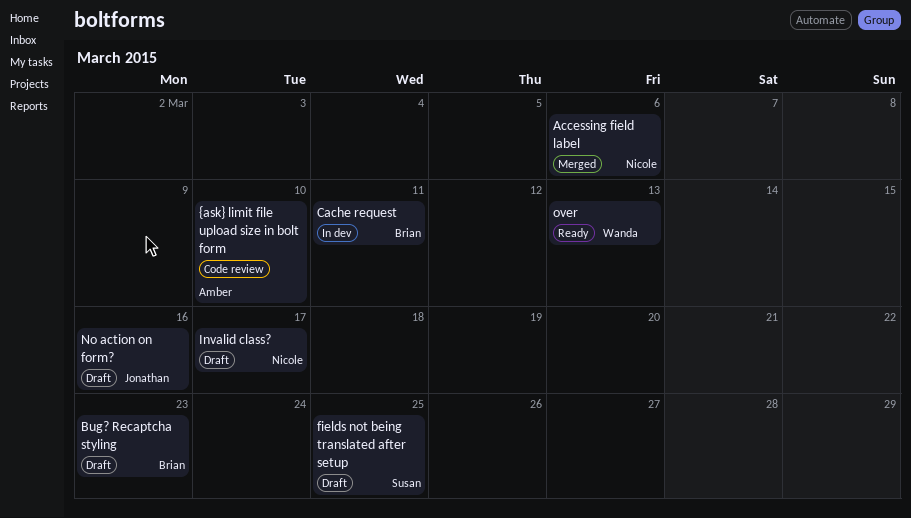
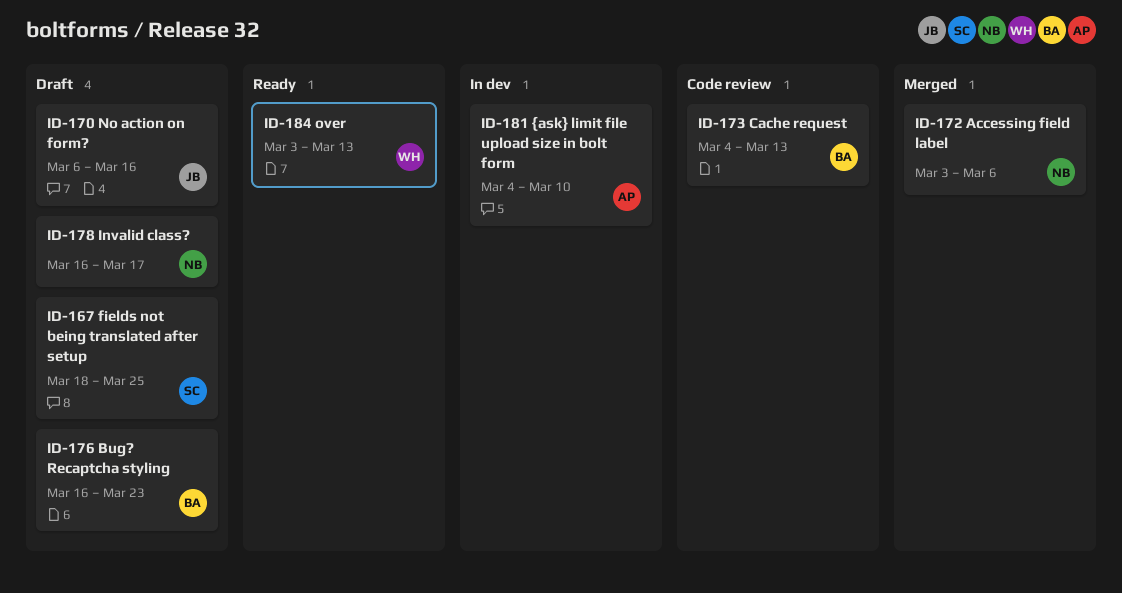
Cache request, status: In dev -> Code review
Cache request, due: Mar 11 -> Mar 13
{ask} limit file upload size in bolt form, status: Code review -> In dev

